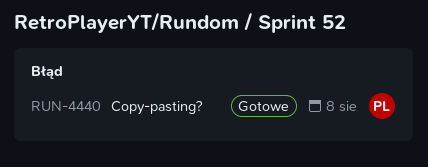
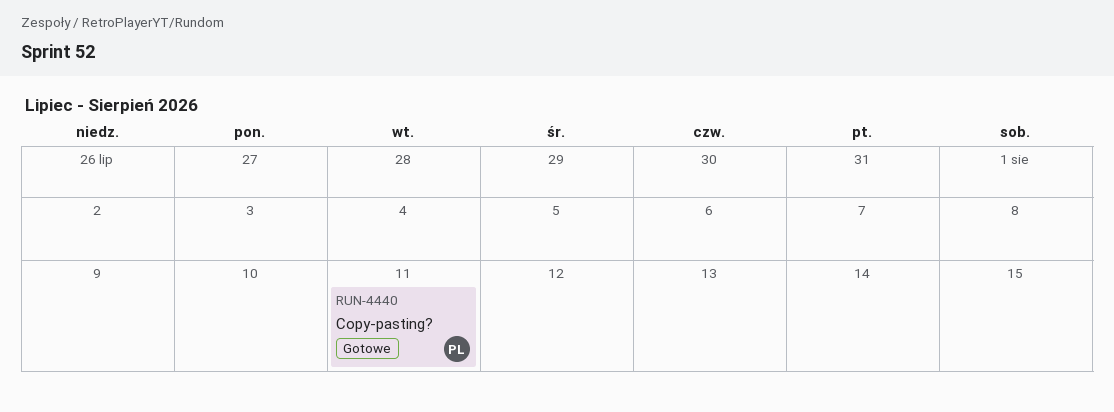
RUN-4440, due: Aug 8 -> Aug 11

